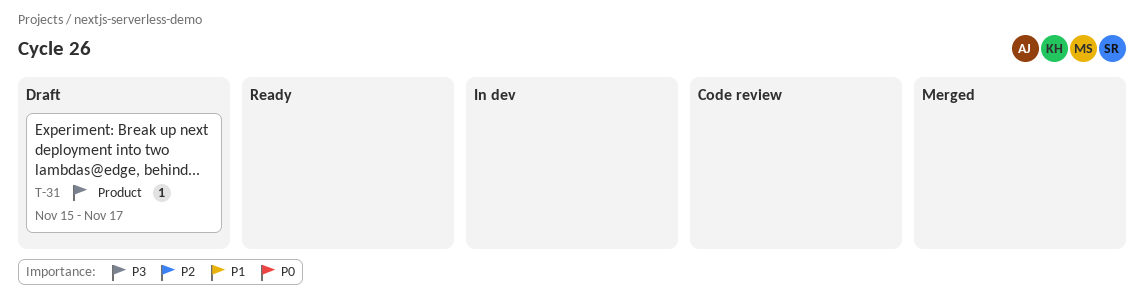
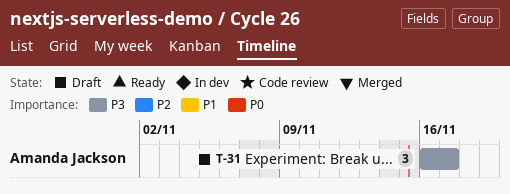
T-31, estimate: 1 -> 3
T-31, start: Nov 15 -> Nov 16

